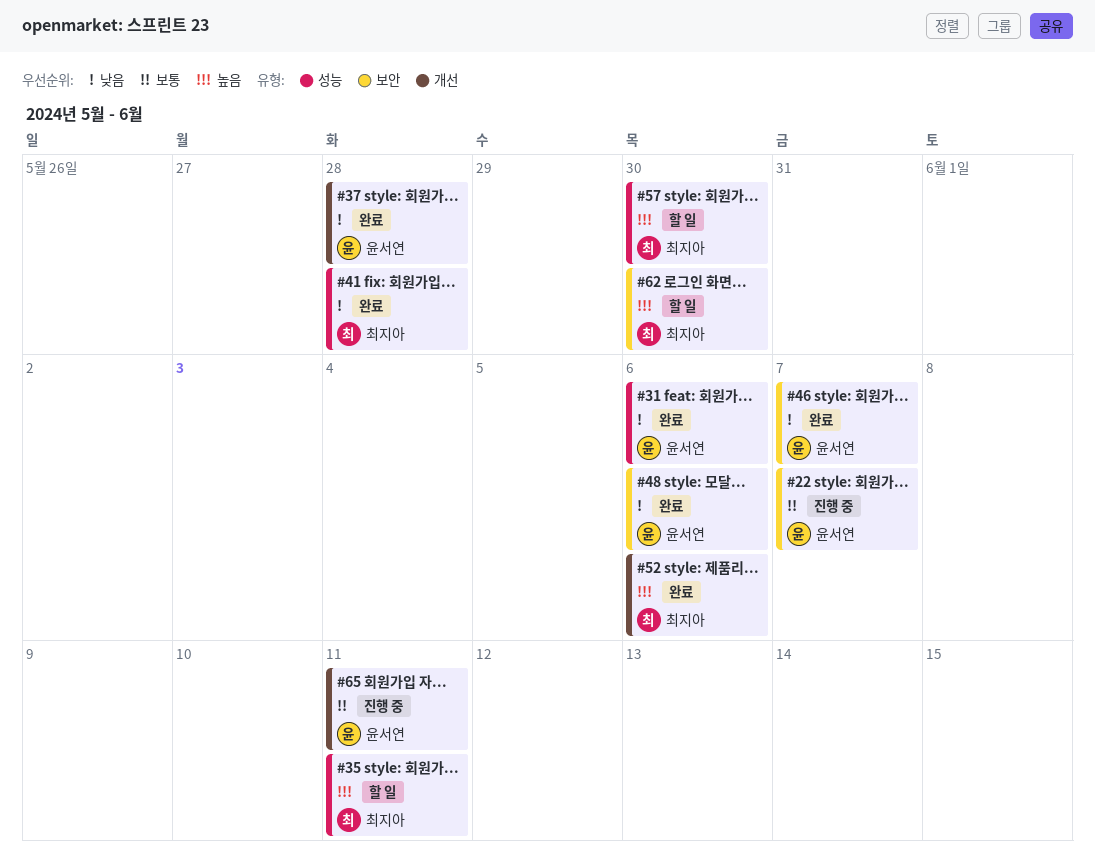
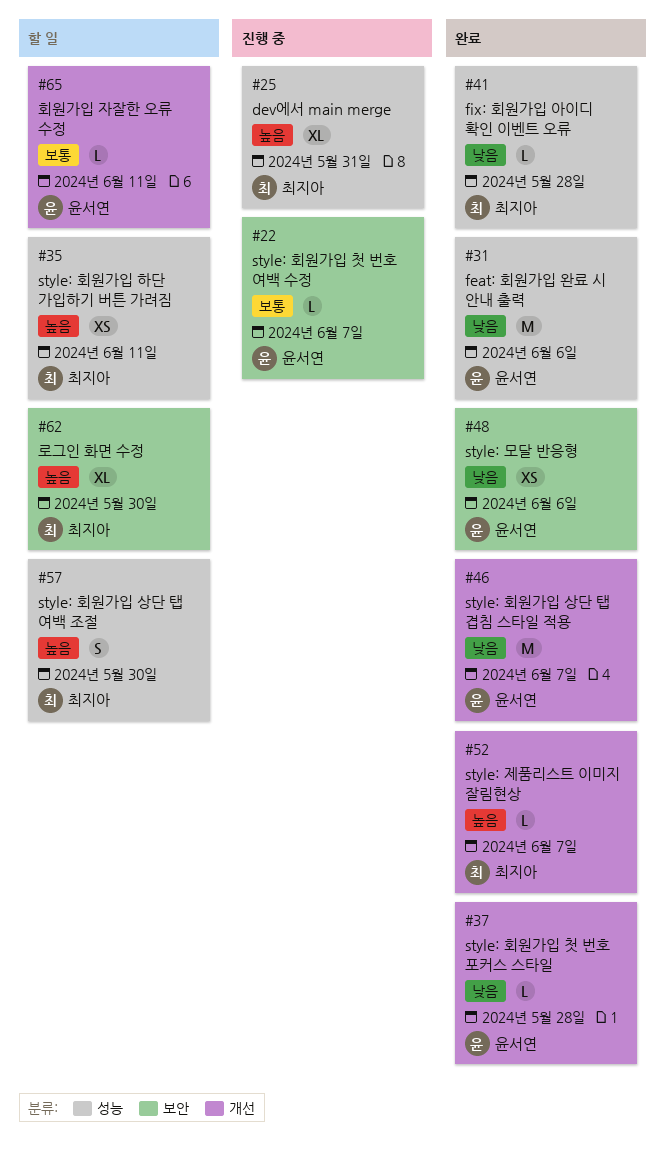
#25: none -> present
#46, label: 보안 -> 개선
#52, due: Jun 6 -> Jun 7
#65, status: 진행 중 -> 할 일

